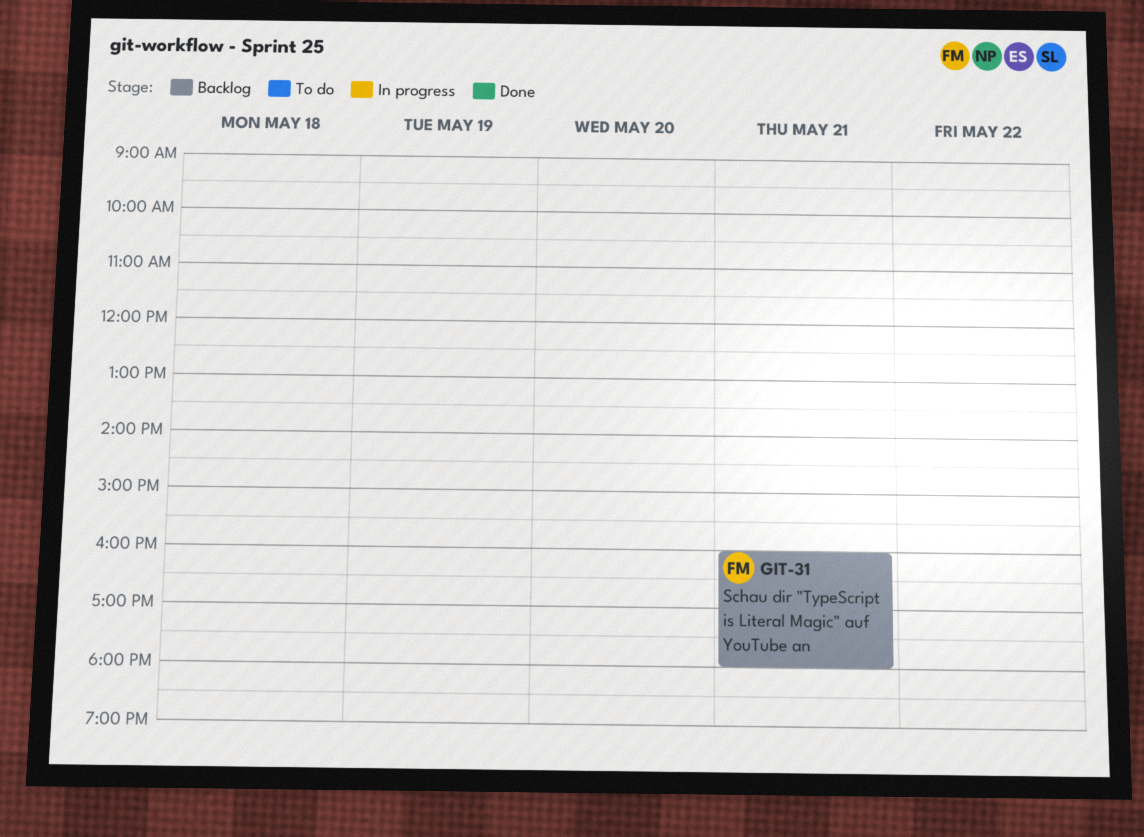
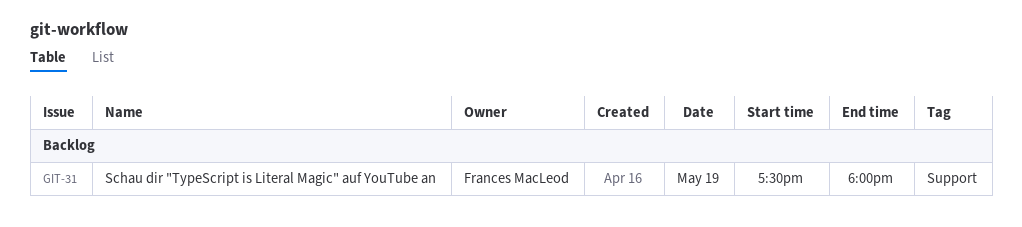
GIT-31, day: May 21 -> May 19
GIT-31, begins: 16:00 -> 17:30

